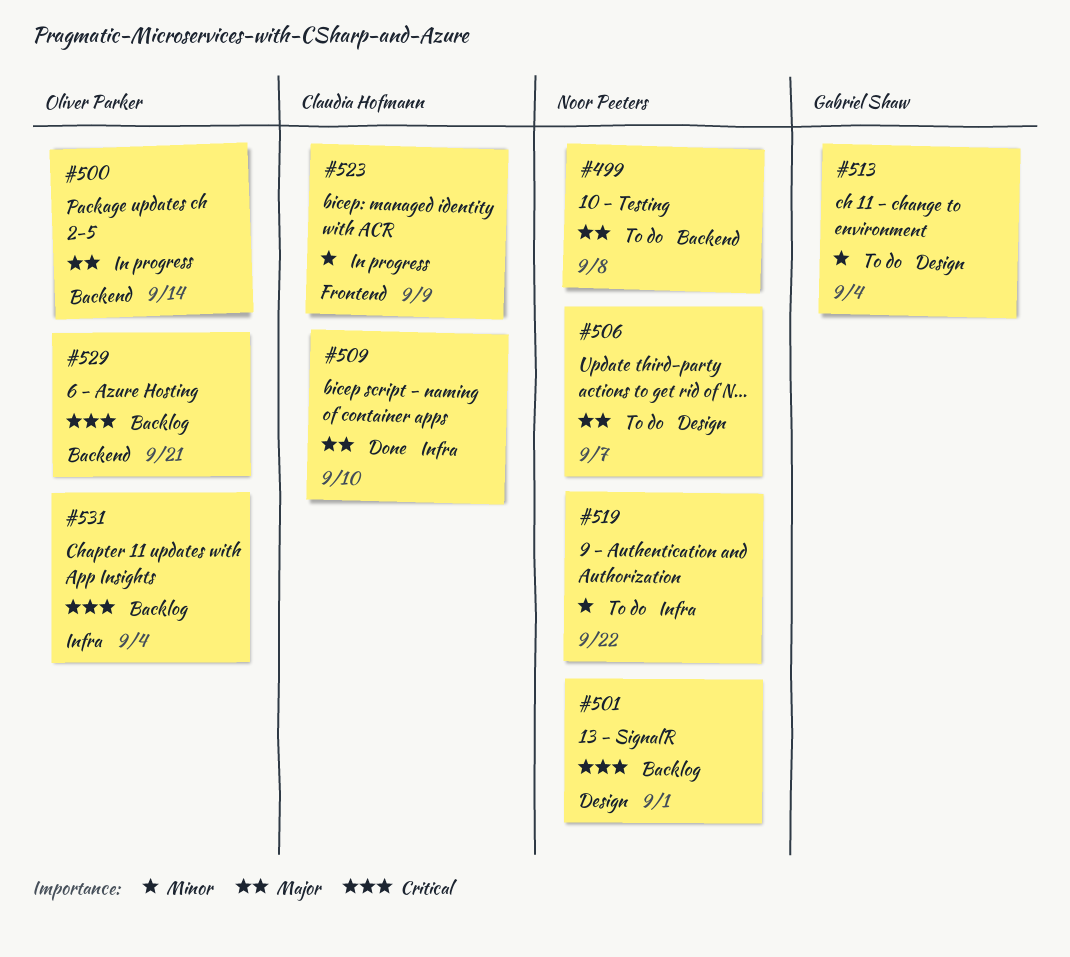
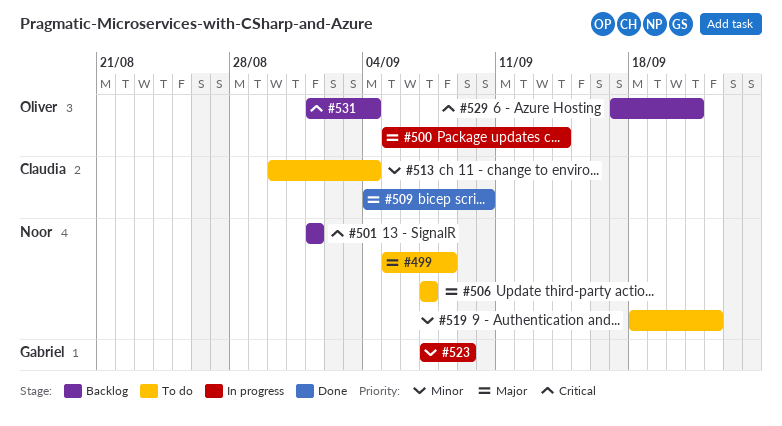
#513, owner: Gabriel Shaw -> Claudia Hofmann
#523, owner: Claudia Hofmann -> Gabriel Shaw

